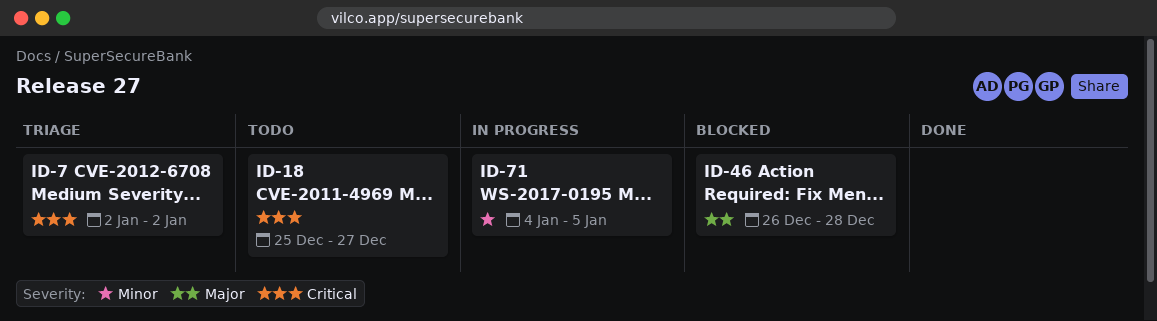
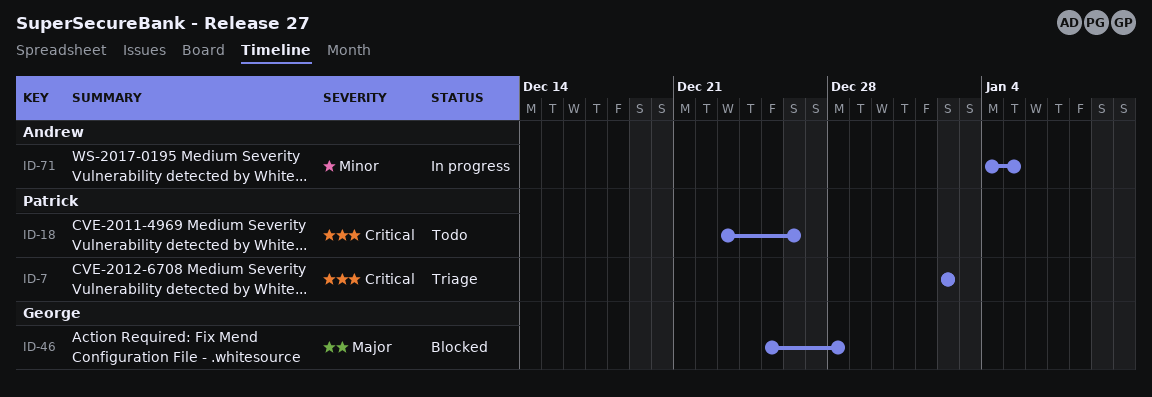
ID-18, start: Dec 25 -> Dec 23
ID-18, due: Dec 27 -> Dec 26
ID-46, start: Dec 26 -> Dec 25

